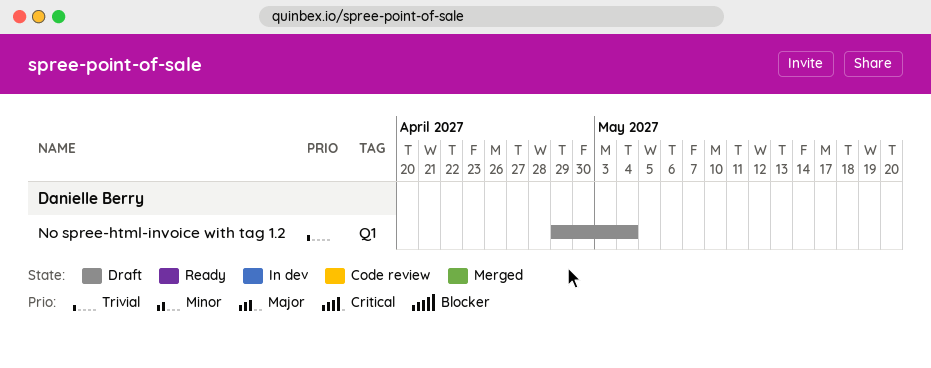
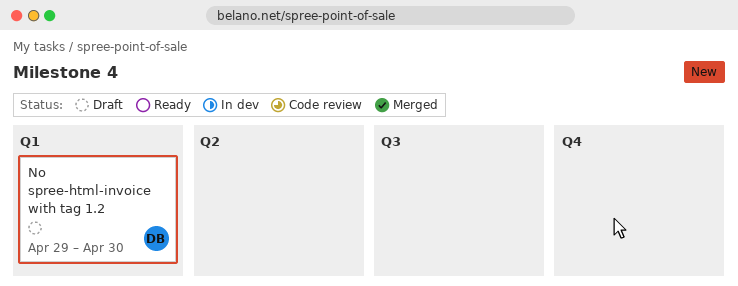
No spree-html-invoice with tag 1.2, due: May 4 -> Apr 30

